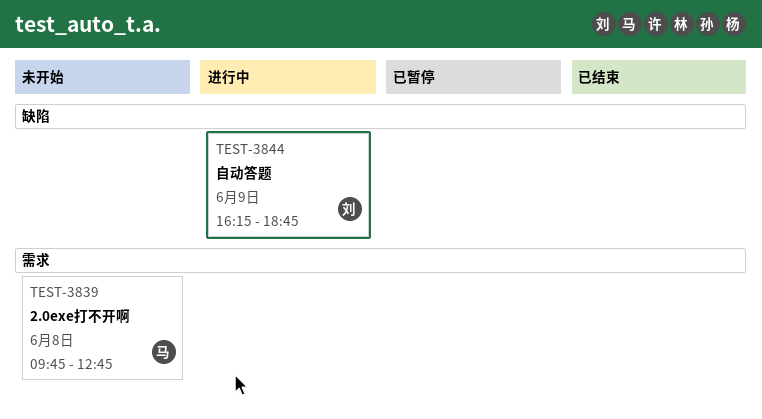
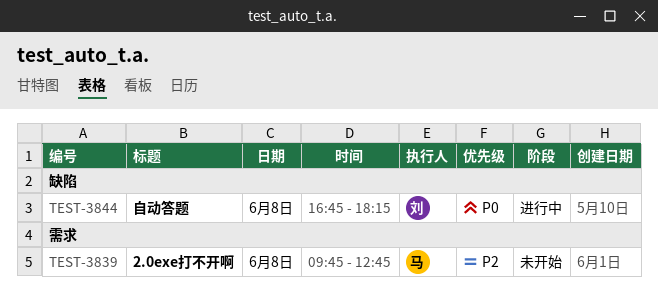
TEST-3844, day: Jun 9 -> Jun 8
TEST-3844, begins: 16:15 -> 16:45
TEST-3844, ends: 18:45 -> 18:15

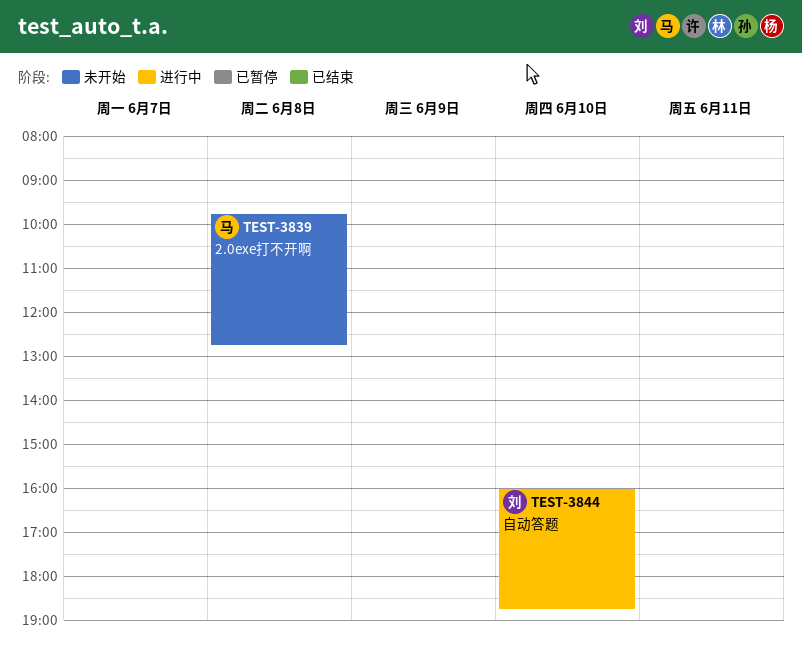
TEST-3844, day: Jun 8 -> Jun 10
TEST-3844, begins: 16:45 -> 16:00
TEST-3844, ends: 18:15 -> 18:45

